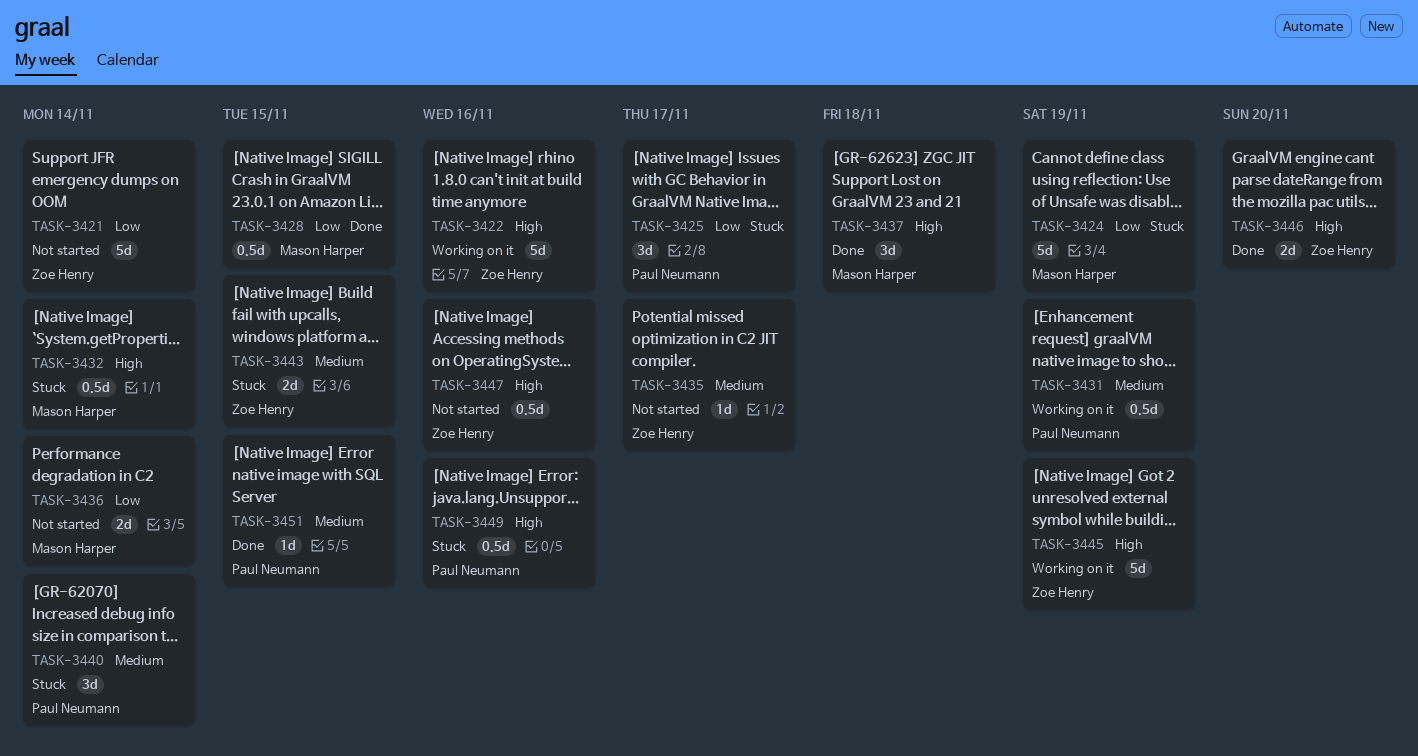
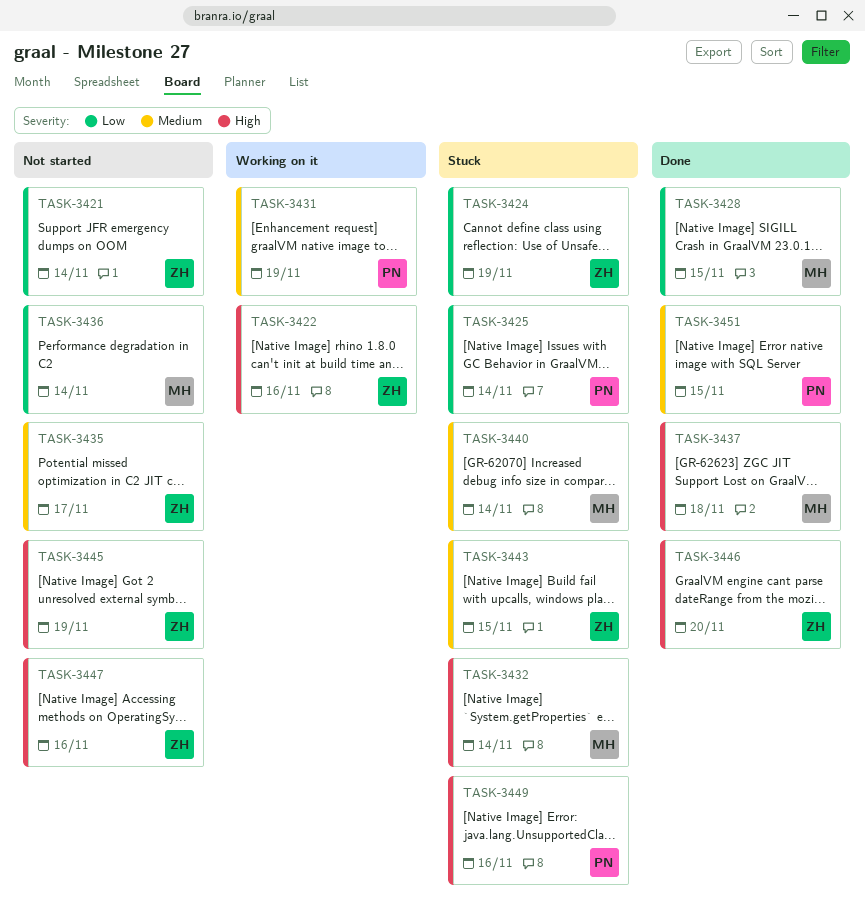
TASK-3424, owner: Mason Harper -> Zoe Henry
TASK-3425, due: Nov 17 -> Nov 14
TASK-3440, owner: Paul Neumann -> Mason Harper
TASK-3445, status: Working on it -> Not started

